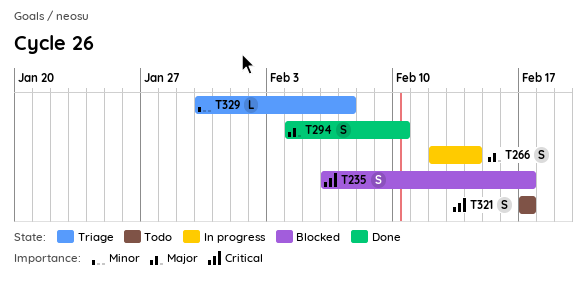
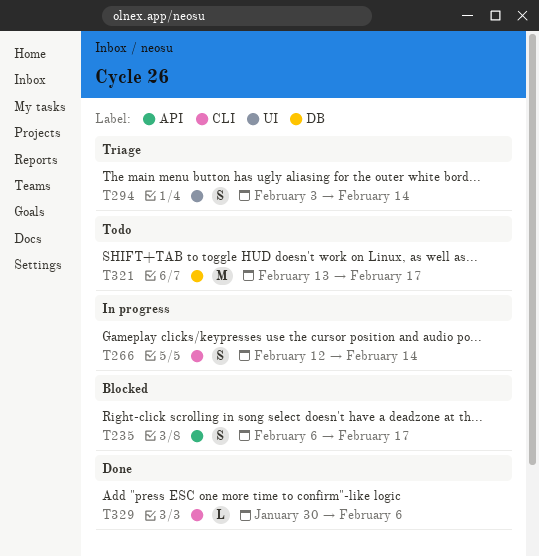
T294, status: Done -> Triage
T294, start: Feb 4 -> Feb 3
T294, due: Feb 10 -> Feb 14
T321, estimate: S -> M
T321, start: Feb 17 -> Feb 13
T329, status: Triage -> Done
T329, due: Feb 7 -> Feb 6

